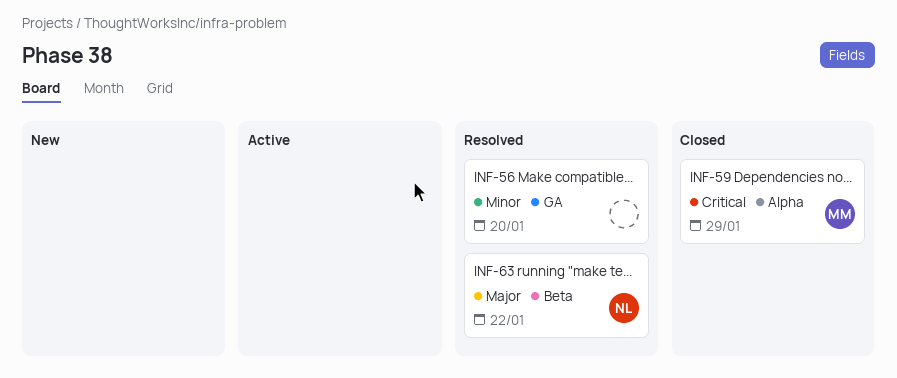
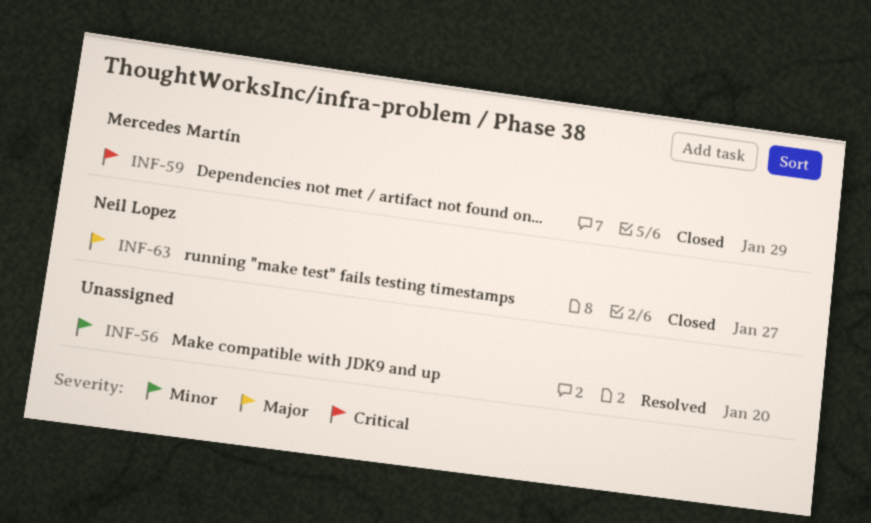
INF-63, status: Resolved -> Closed
INF-63, due: Jan 22 -> Jan 27

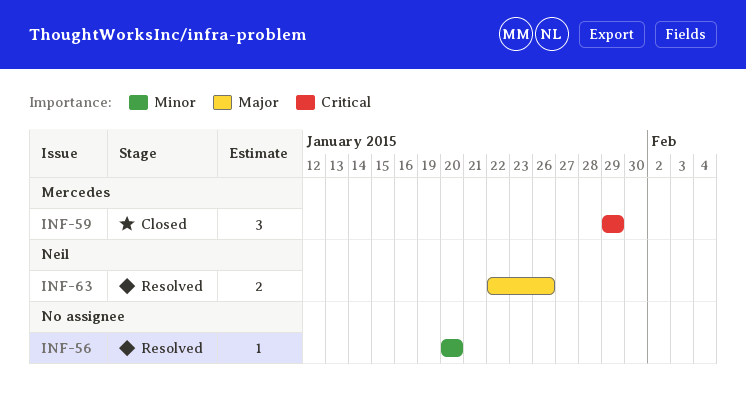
INF-63, status: Closed -> Resolved
INF-63, due: Jan 27 -> Jan 26

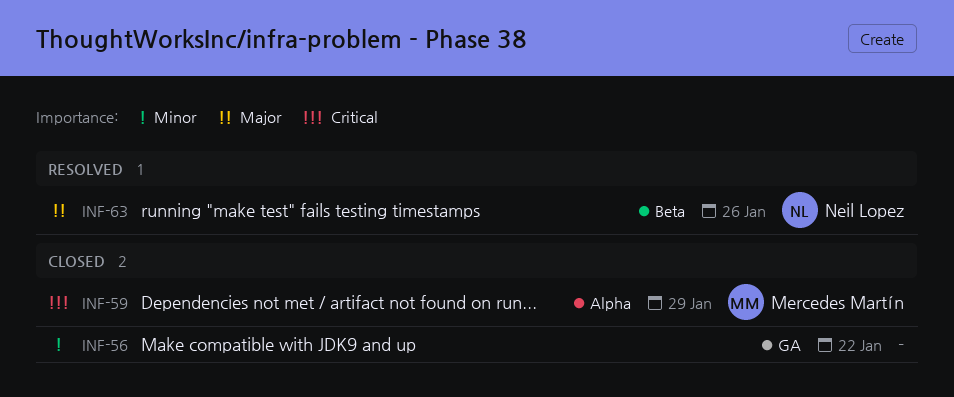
INF-56, status: Resolved -> Closed
INF-56, due: Jan 20 -> Jan 22

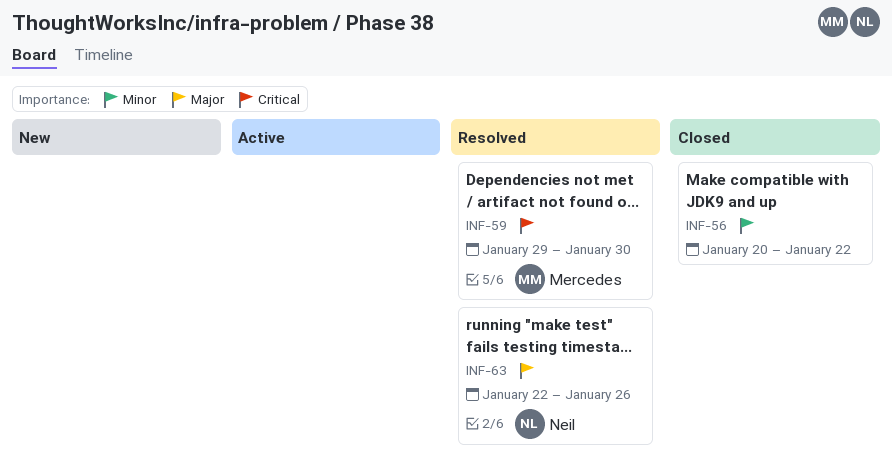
INF-59, status: Closed -> Resolved
INF-59, due: Jan 29 -> Jan 30

